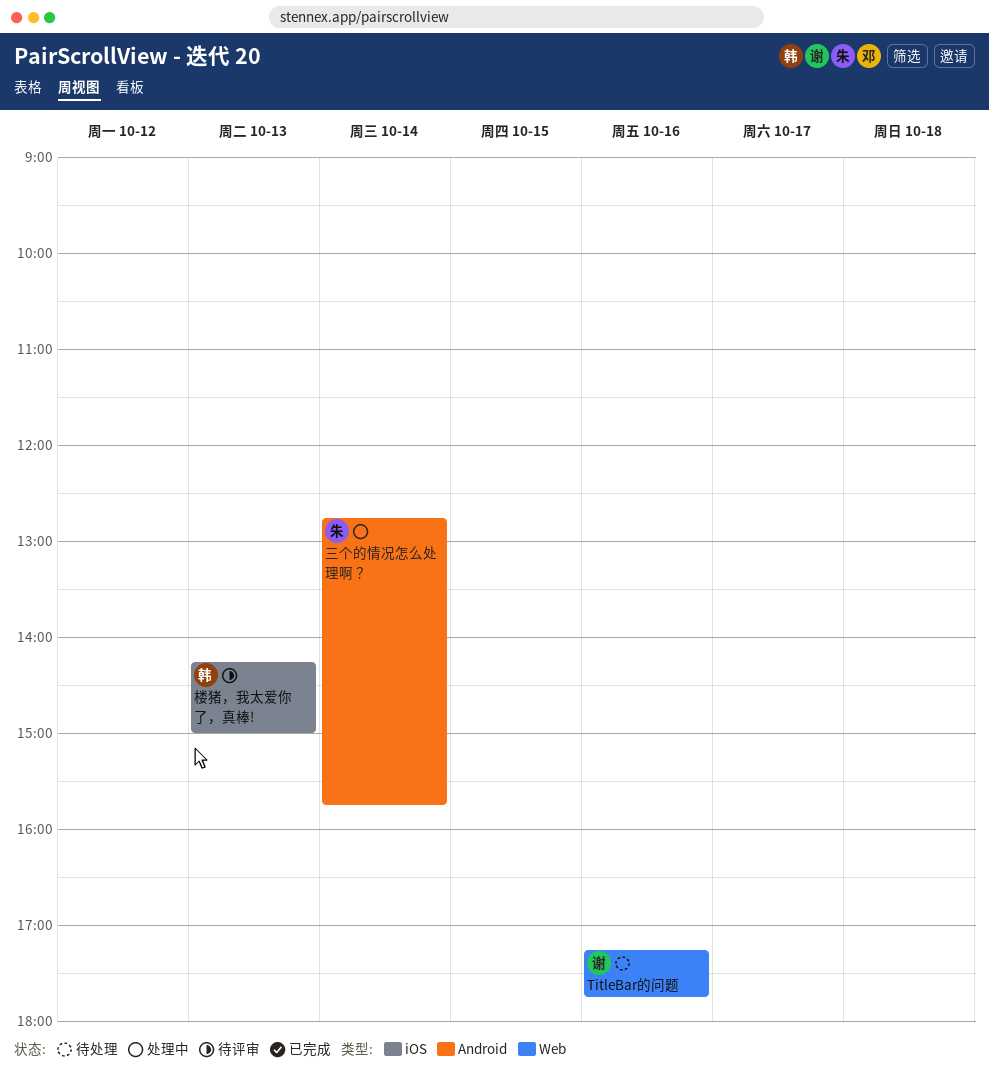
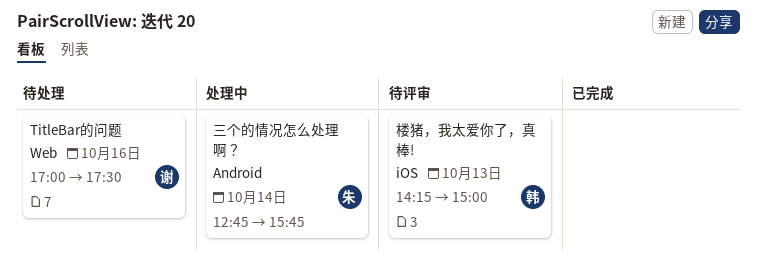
TitleBar的问题, begins: 17:15 -> 17:00
TitleBar的问题, ends: 17:45 -> 17:30

